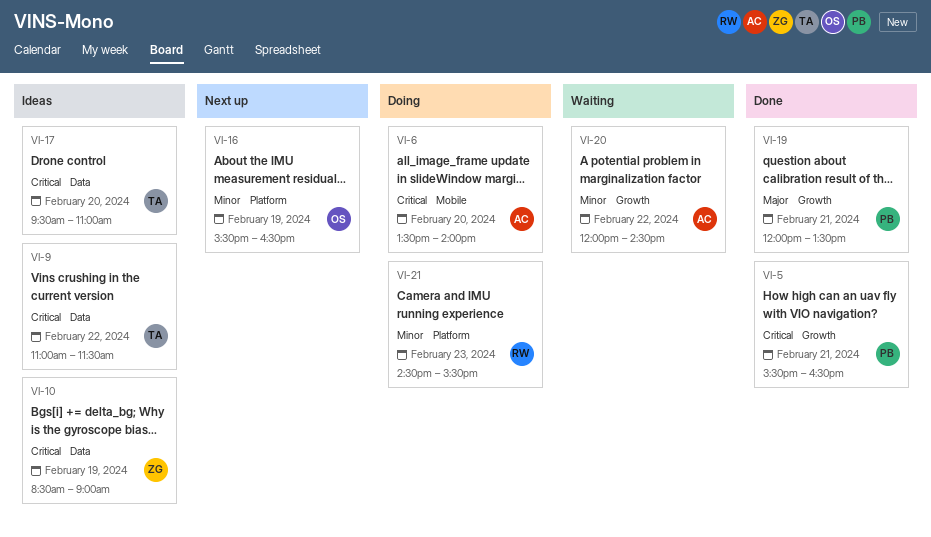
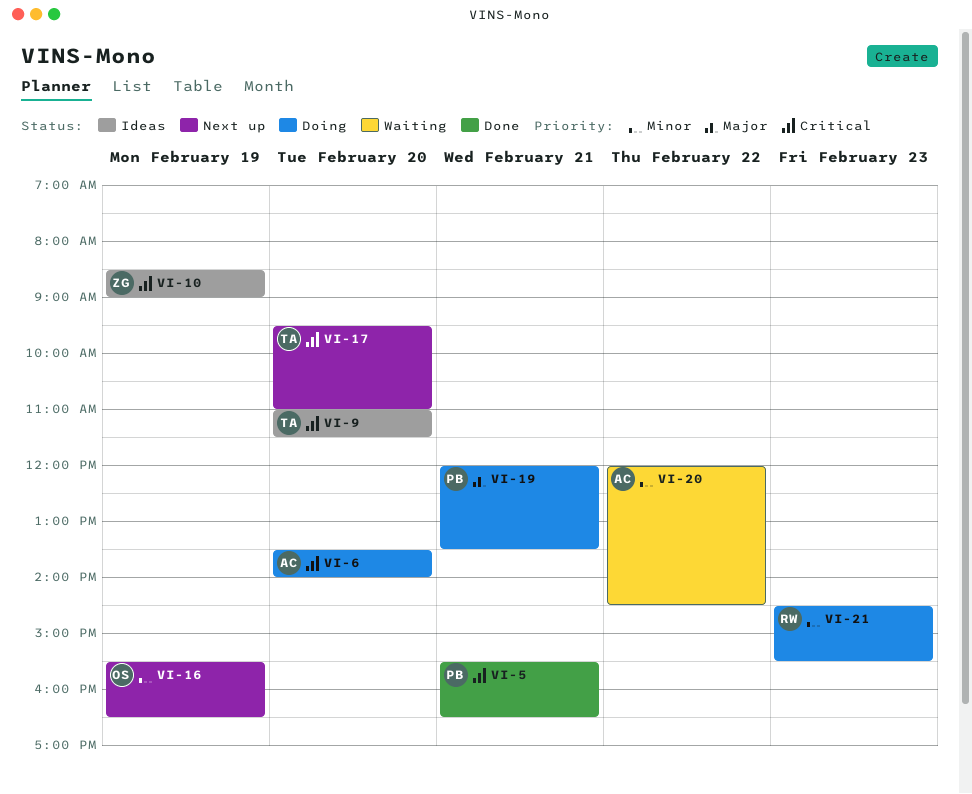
VI-9, day: Feb 22 -> Feb 20
VI-17, status: Ideas -> Next up
VI-19, status: Done -> Doing

